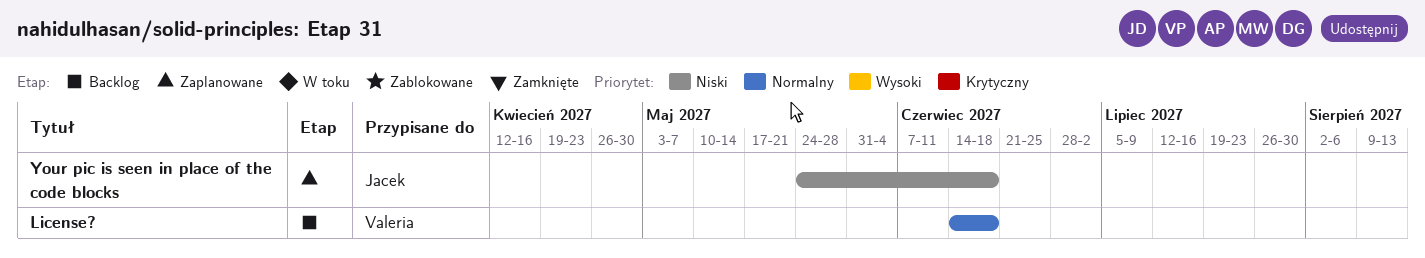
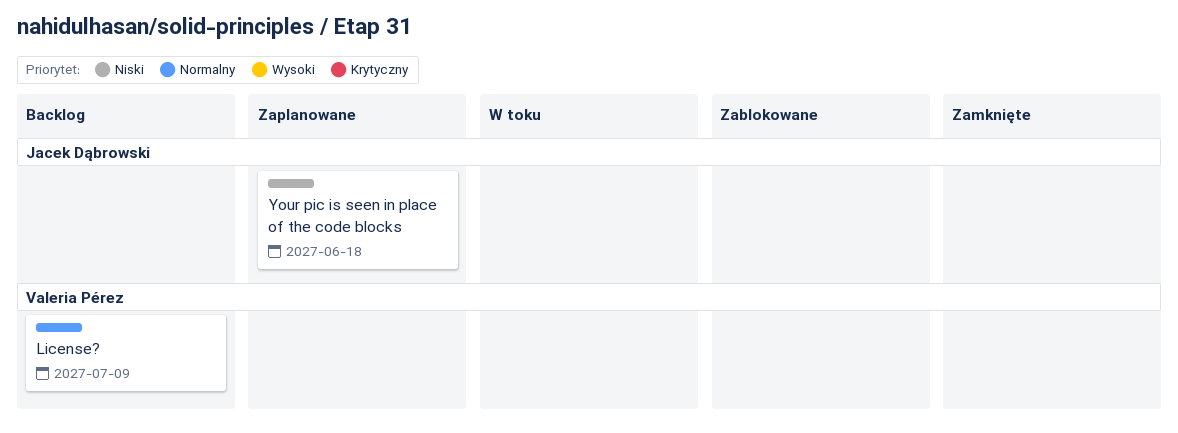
License?, due: Jun 18 -> Jul 9

